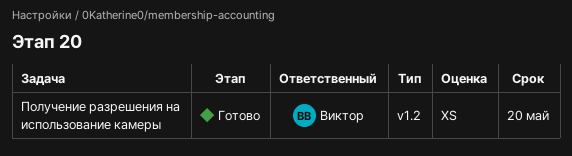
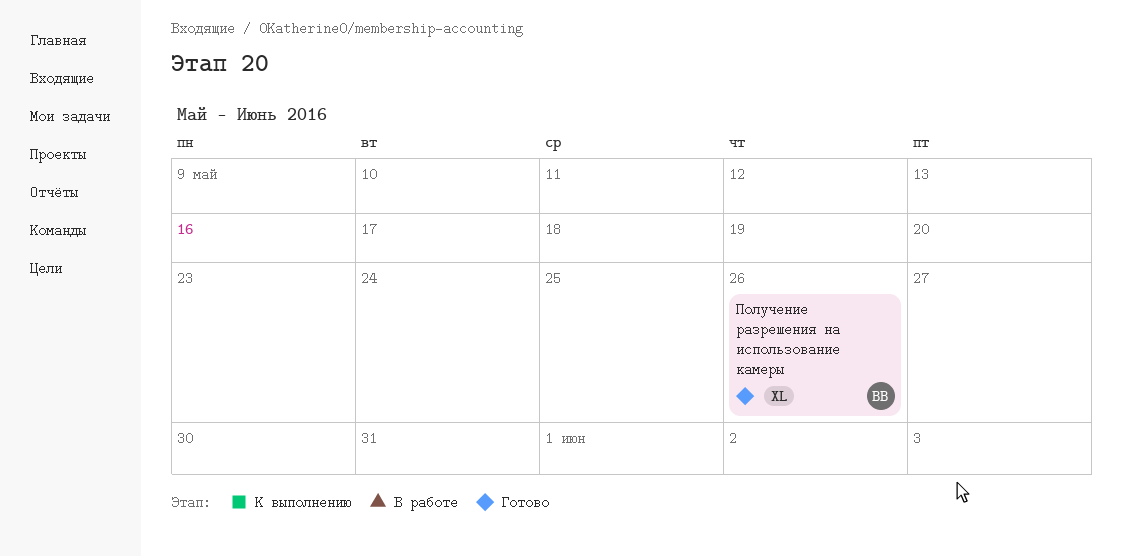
Получение разрешения на использование камеры, estimate: XS -> XL
Получение разрешения на использование камеры, due: May 20 -> May 26

